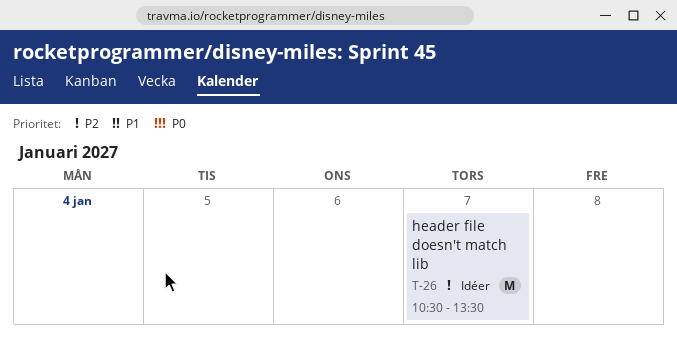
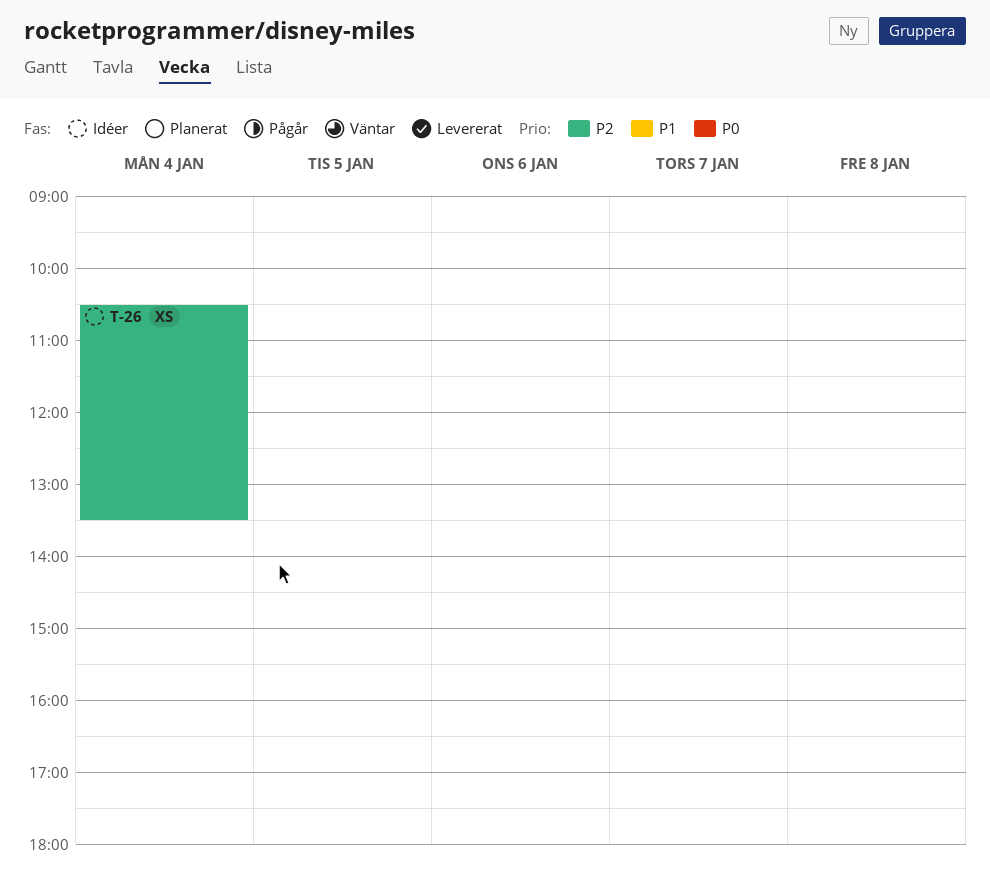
T-26, estimate: M -> XS
T-26, day: Jan 7 -> Jan 4

